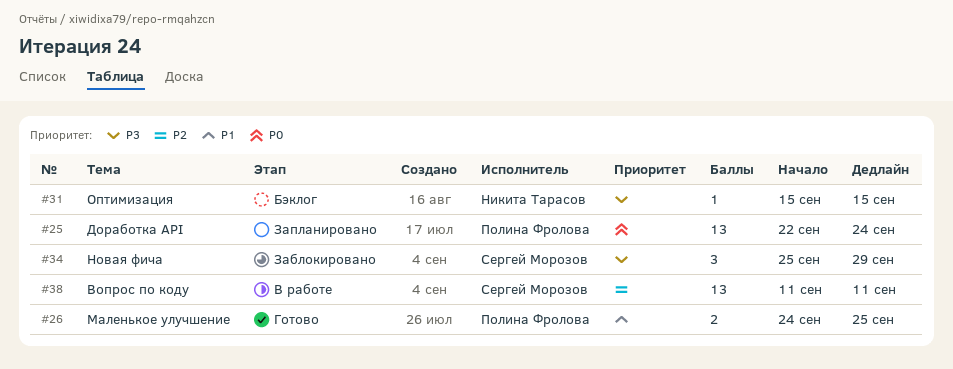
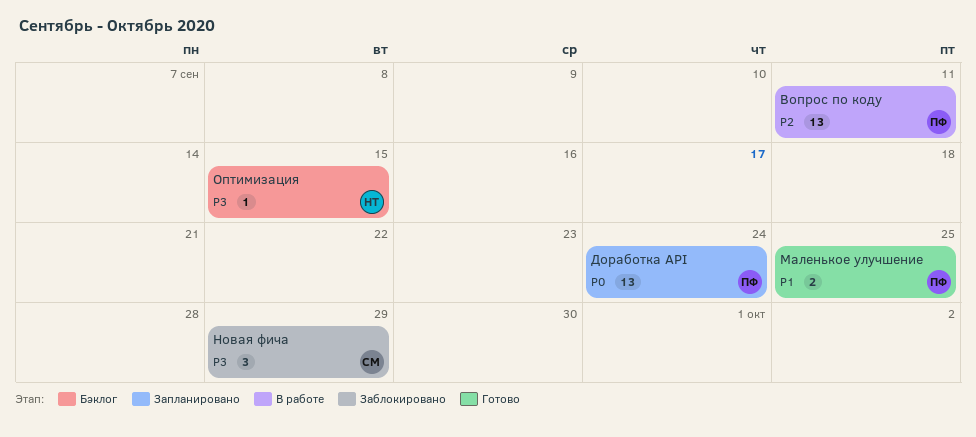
Вопрос по коду, owner: Сергей Морозов -> Полина Фролова

